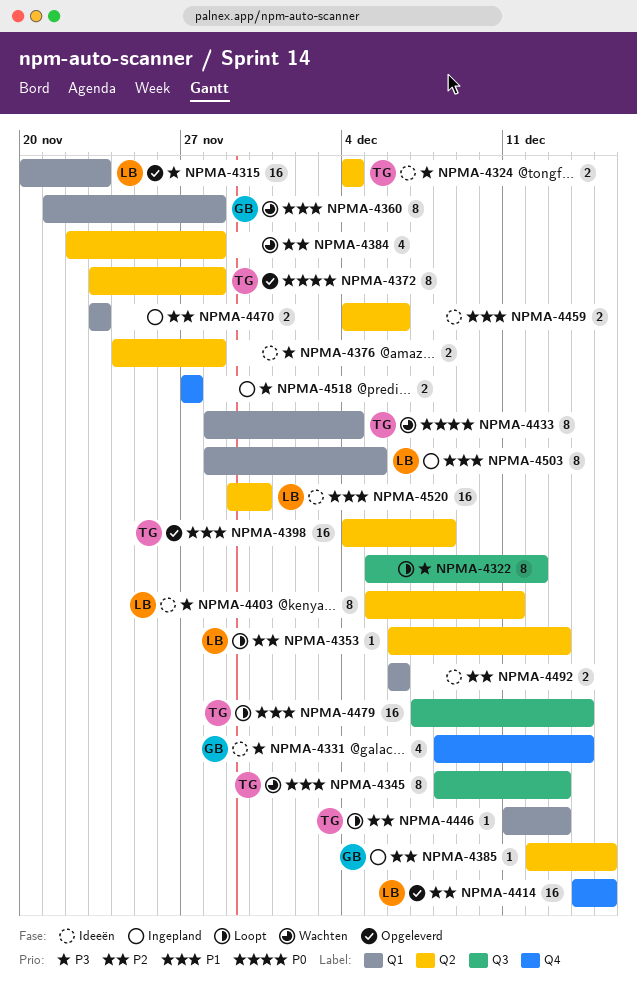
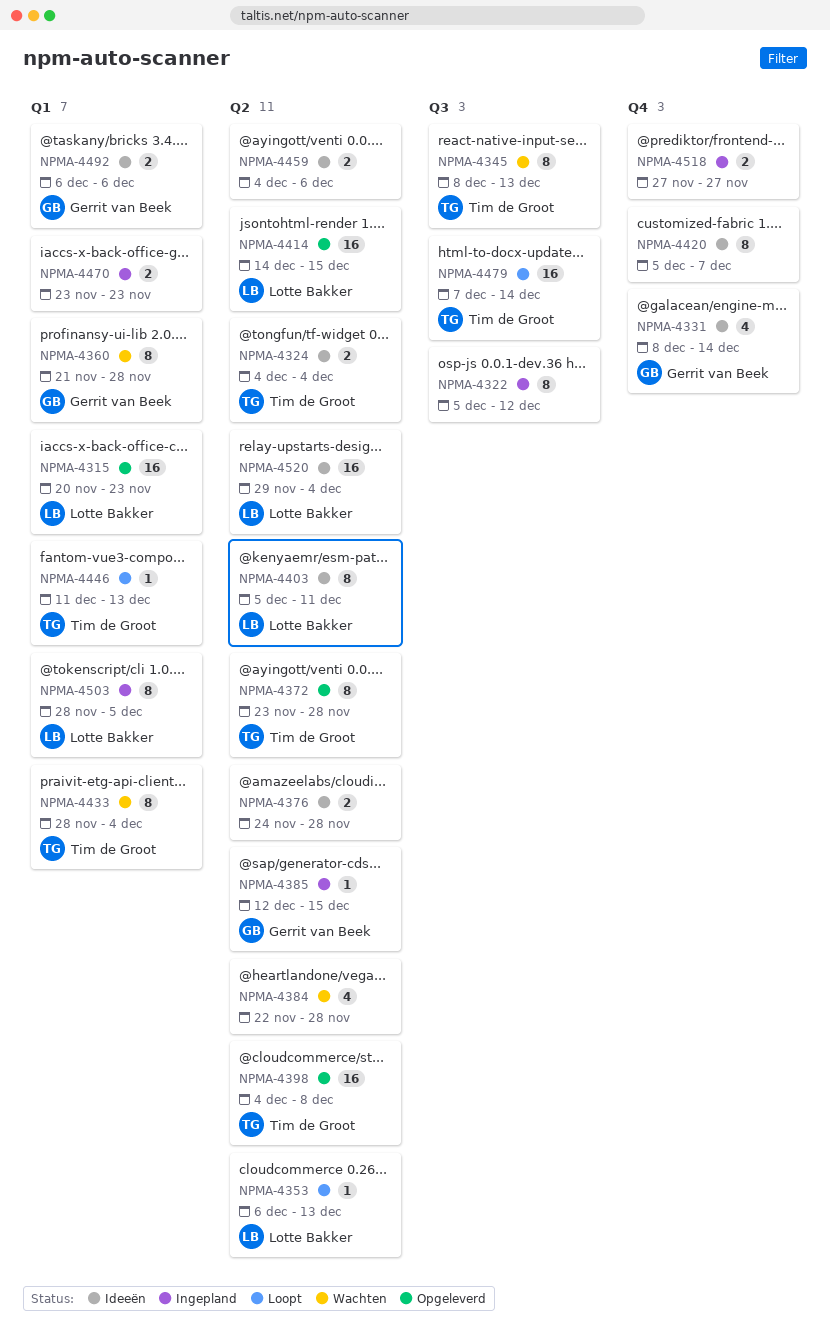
NPMA-4322, status: Loopt -> Ingepland
NPMA-4414, label: Q4 -> Q2
NPMA-4420: none -> present
NPMA-4492, owner: none -> Gerrit van Beek
NPMA-4520, due: Nov 30 -> Dec 4

